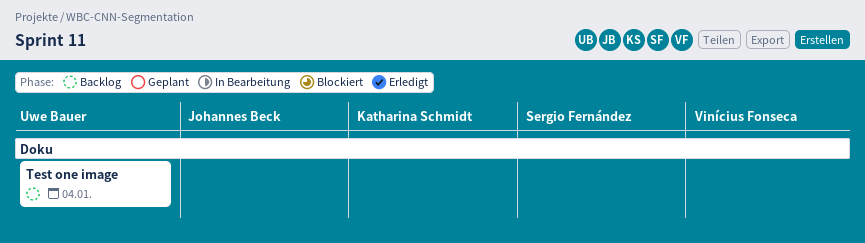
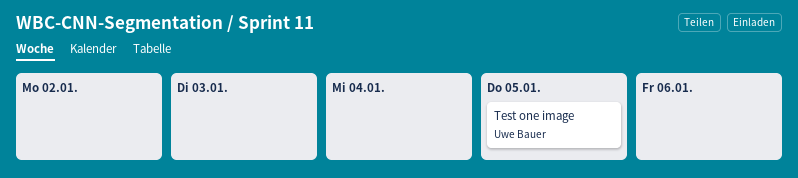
Test one image, due: Jan 4 -> Jan 5

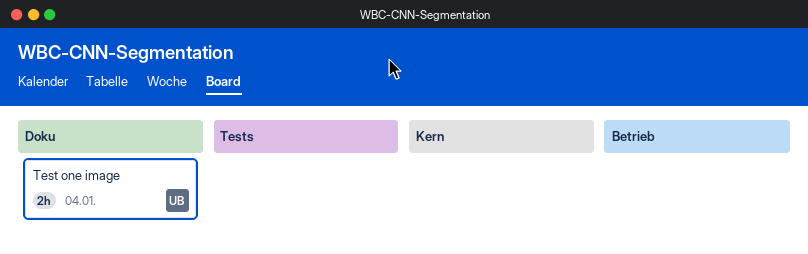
Test one image, due: Jan 5 -> Jan 4

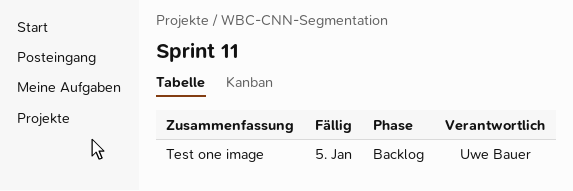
Test one image, due: Jan 4 -> Jan 5

